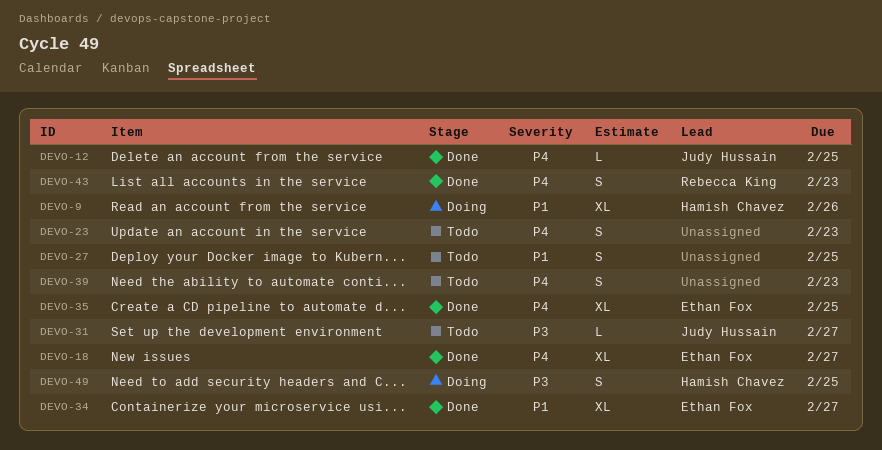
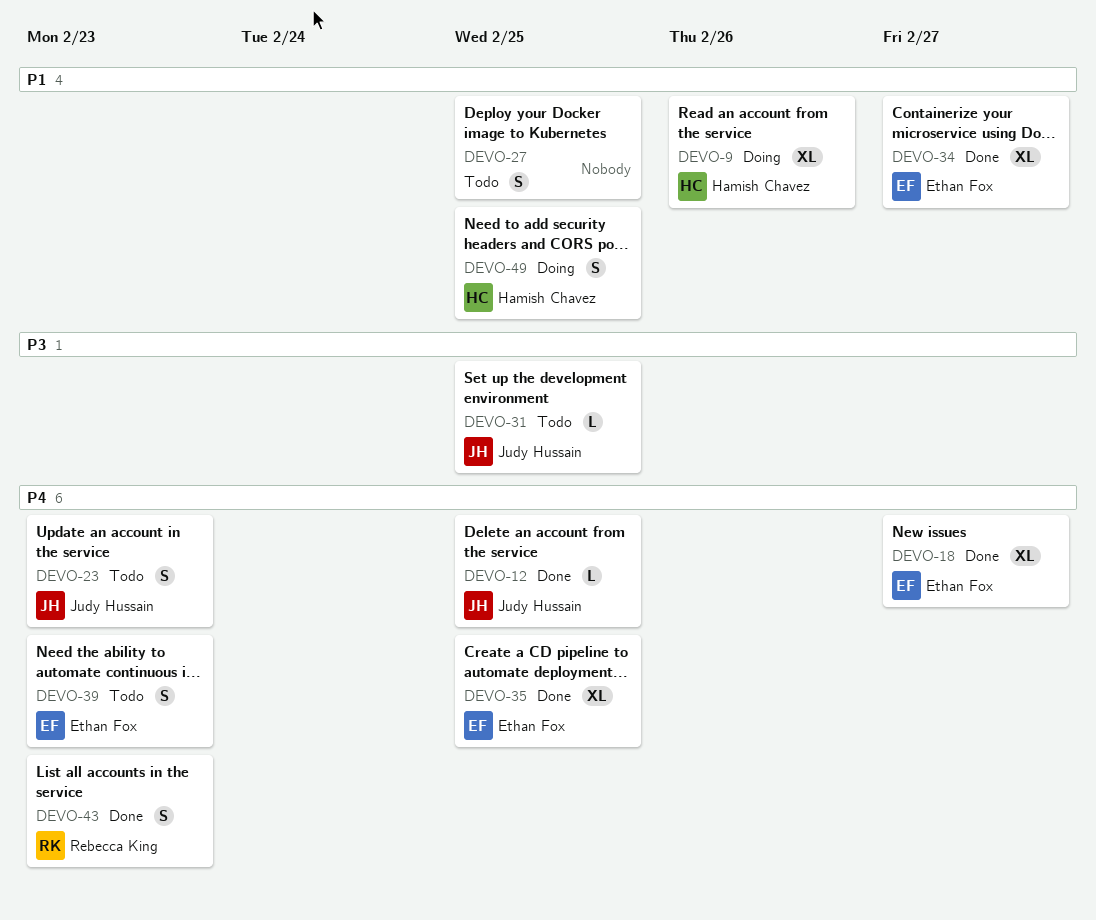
DEVO-23, owner: none -> Judy Hussain
DEVO-31, due: Feb 27 -> Feb 25
DEVO-39, owner: none -> Ethan Fox
DEVO-49, priority: P3 -> P1

